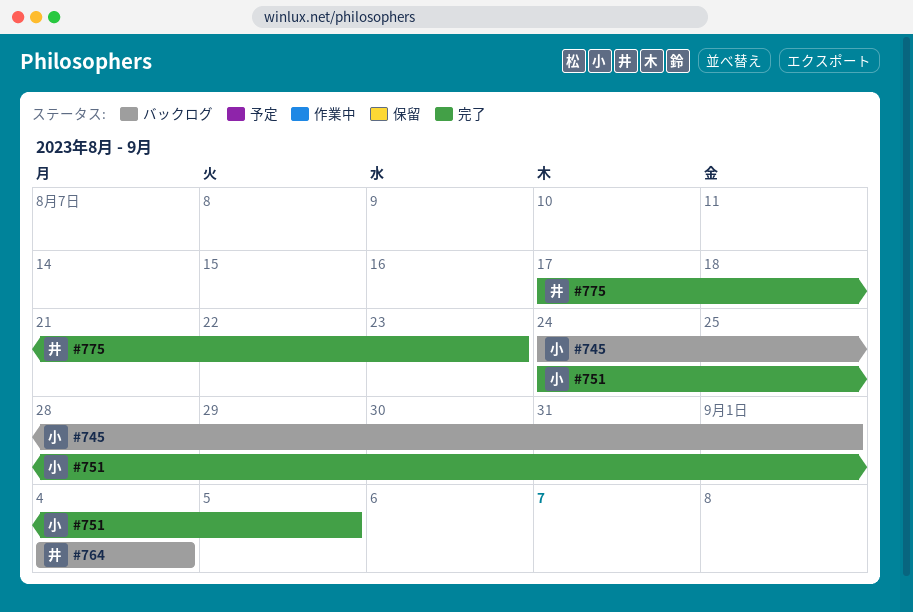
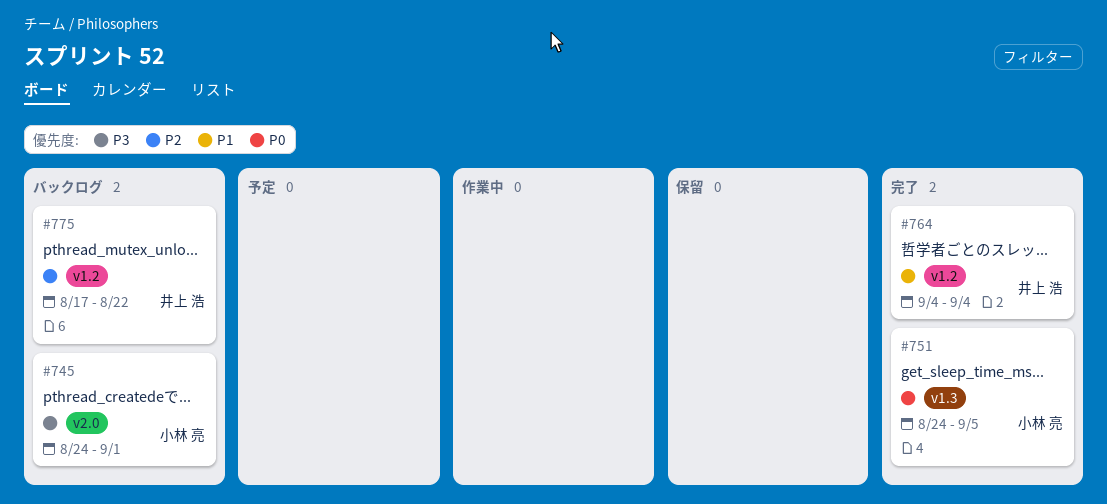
#764, status: バックログ -> 完了
#775, status: 完了 -> バックログ
#775, due: Aug 23 -> Aug 22

